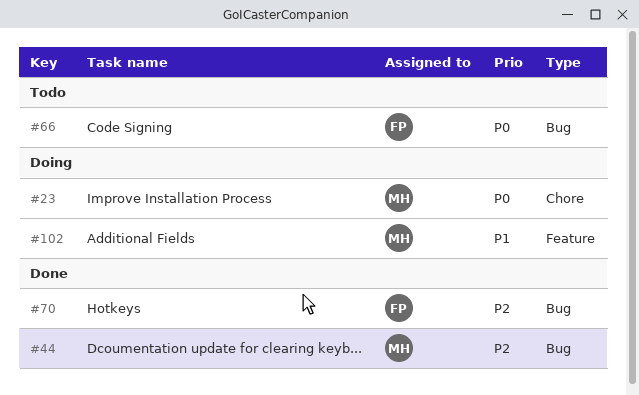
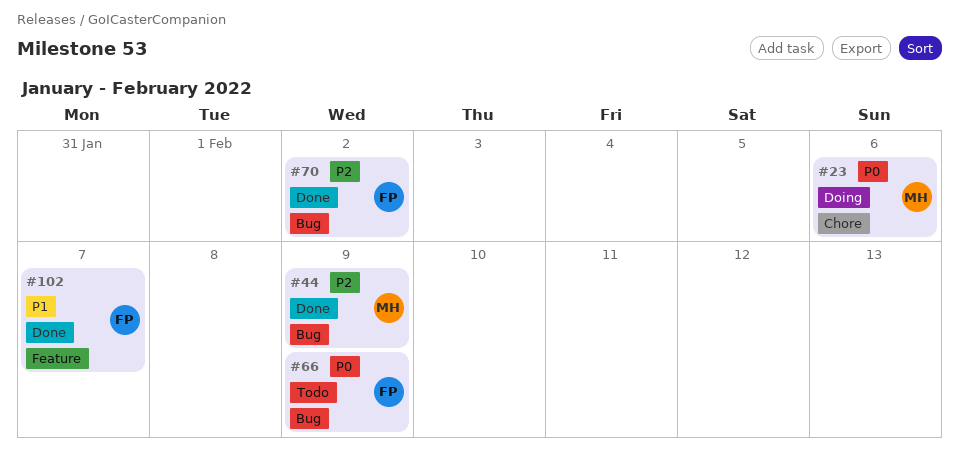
#102, status: Doing -> Done
#102, owner: MH -> FP

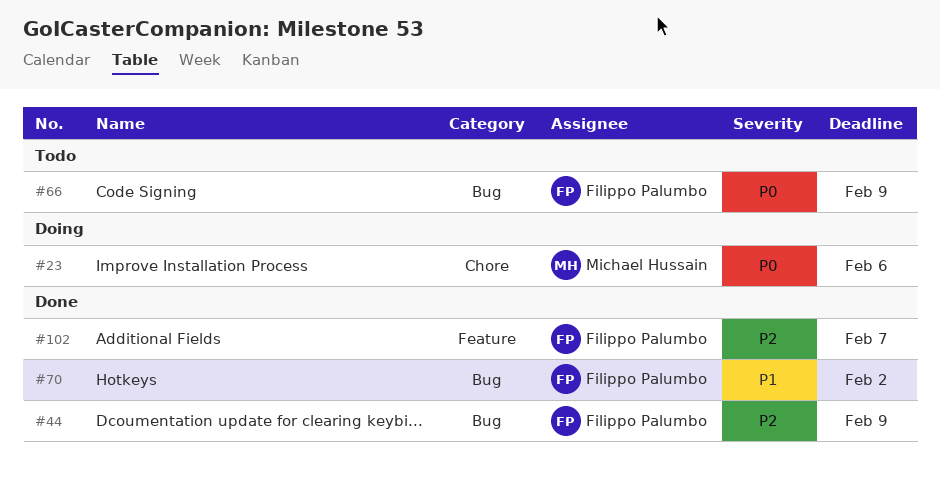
#44, owner: Michael Hussain -> Filippo Palumbo
#70, priority: P2 -> P1
#102, priority: P1 -> P2

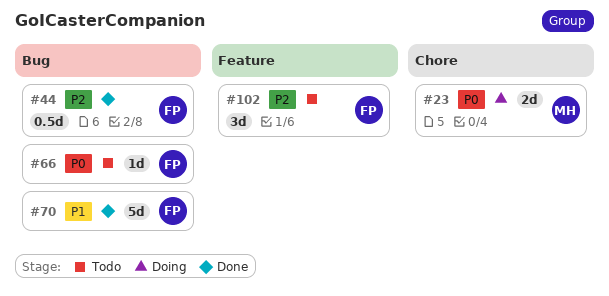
#102, status: Done -> Todo

